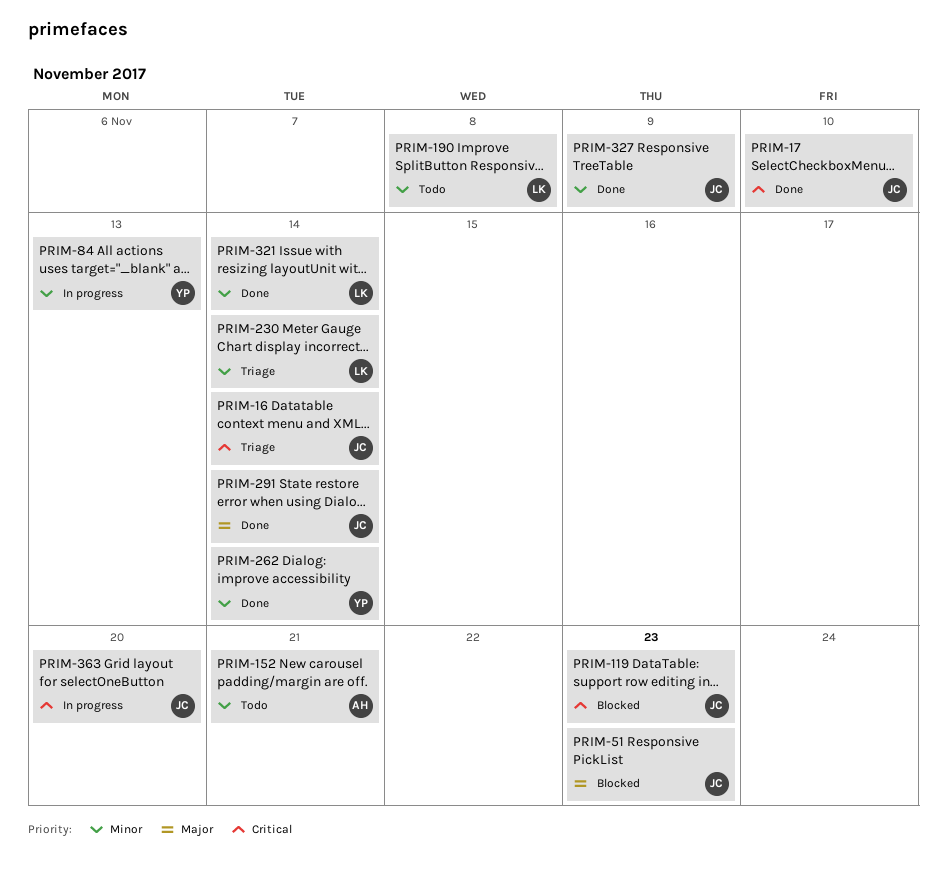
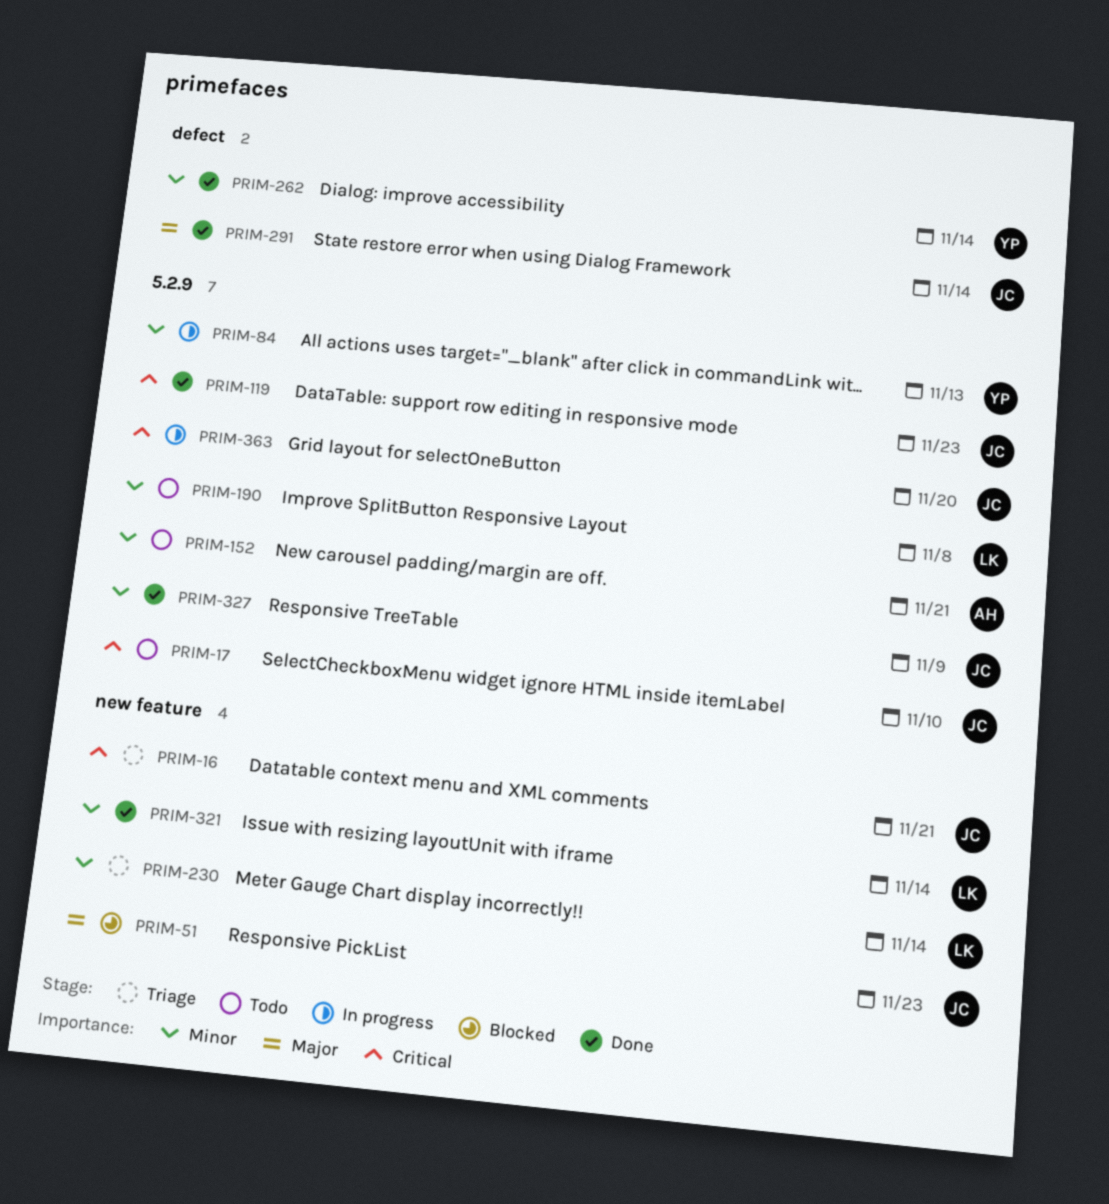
PRIM-16, due: Nov 14 -> Nov 21
PRIM-17, status: Done -> Todo
PRIM-119, status: Blocked -> Done

